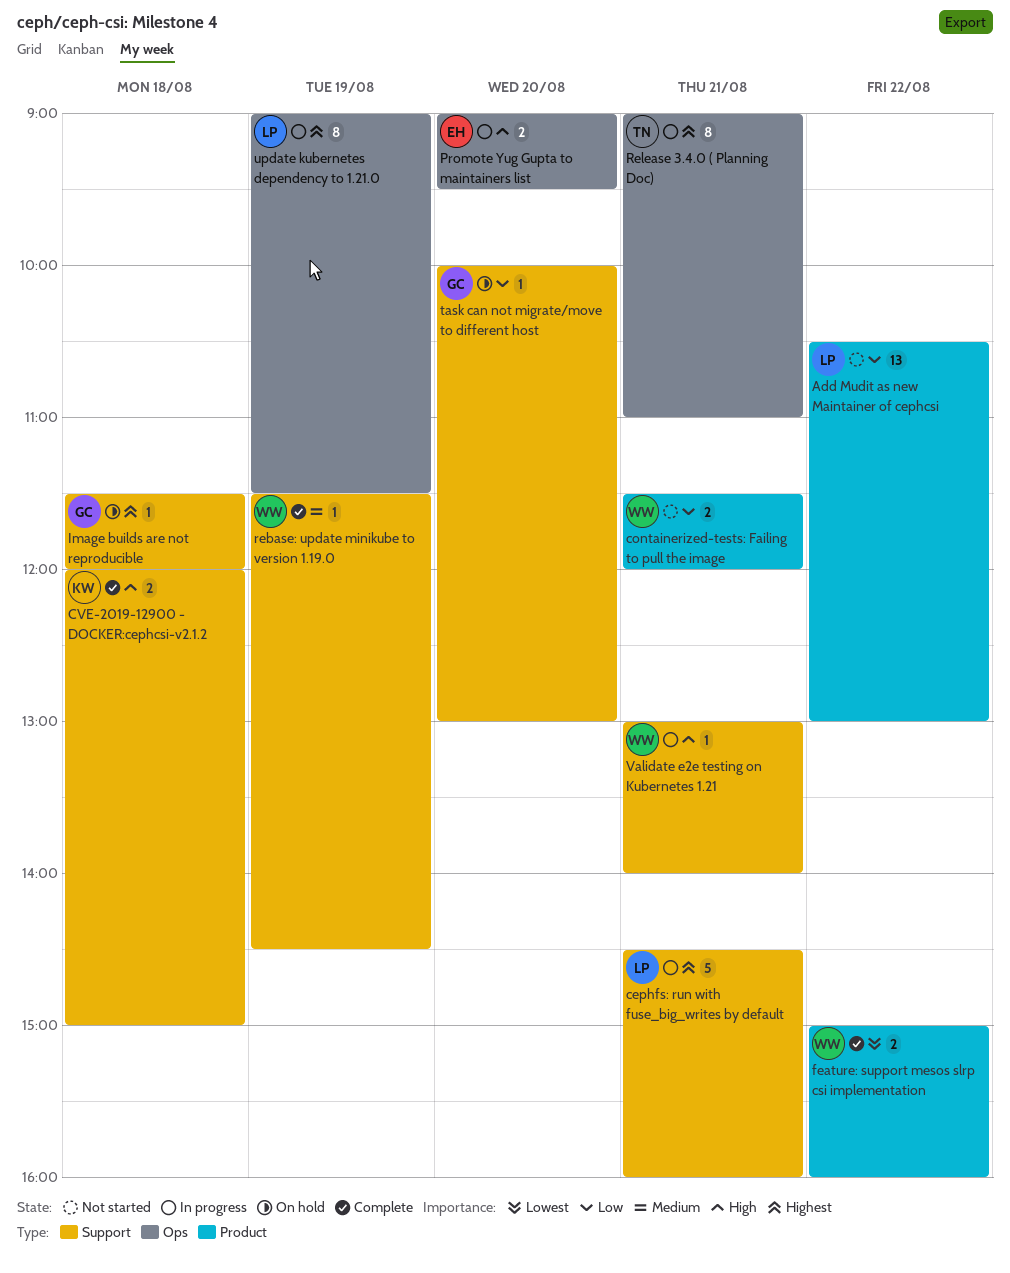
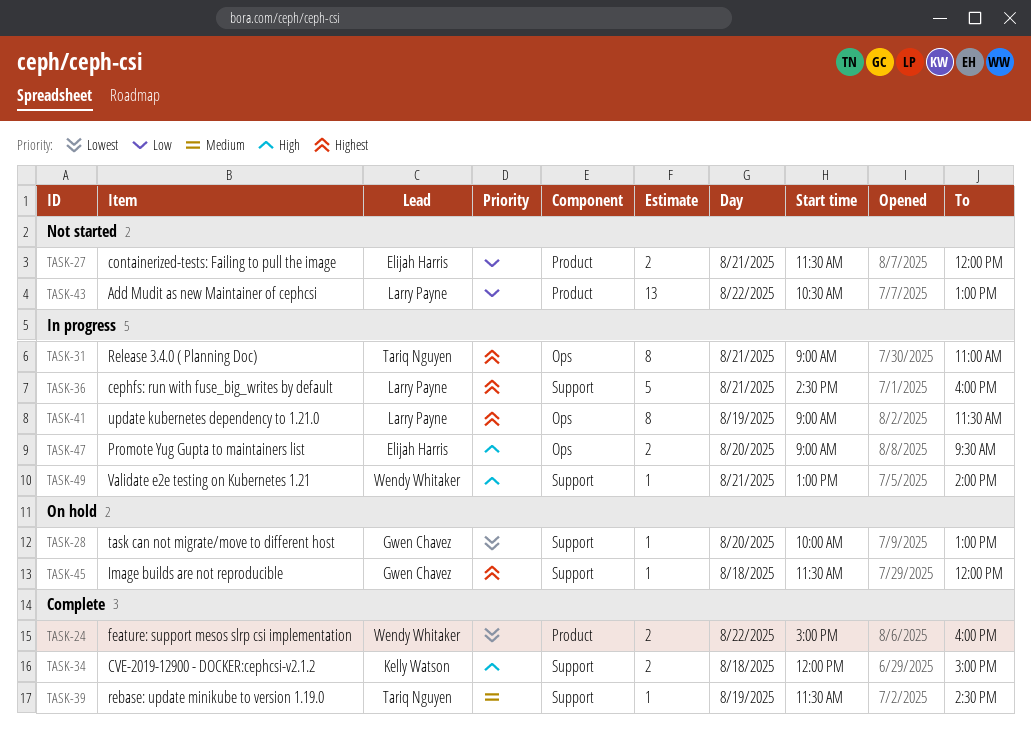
containerized-tests: Failing to pull the image, owner: Wendy Whitaker -> Elijah Harris
rebase: update minikube to version 1.19.0, owner: Wendy Whitaker -> Tariq Nguyen
task can not migrate/move to different host, priority: Low -> Lowest

